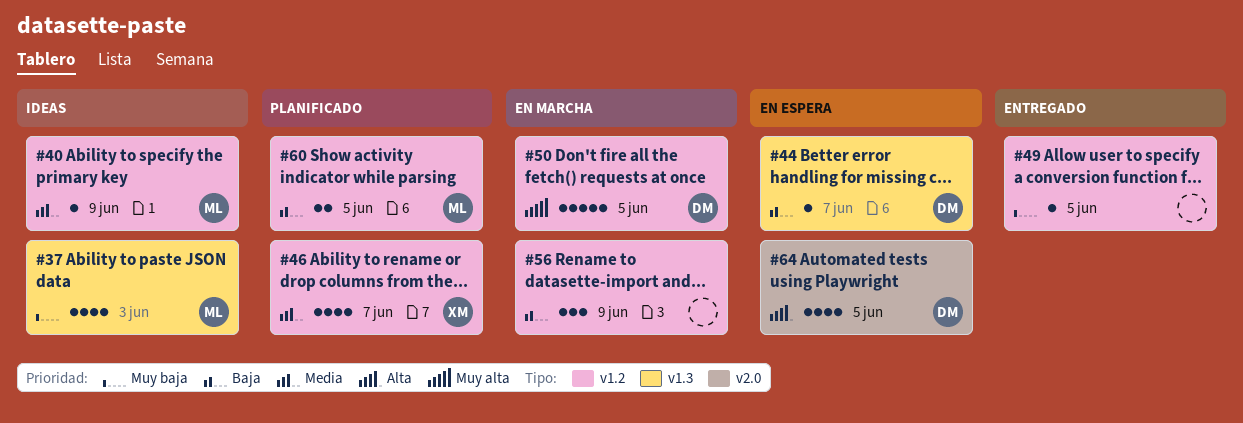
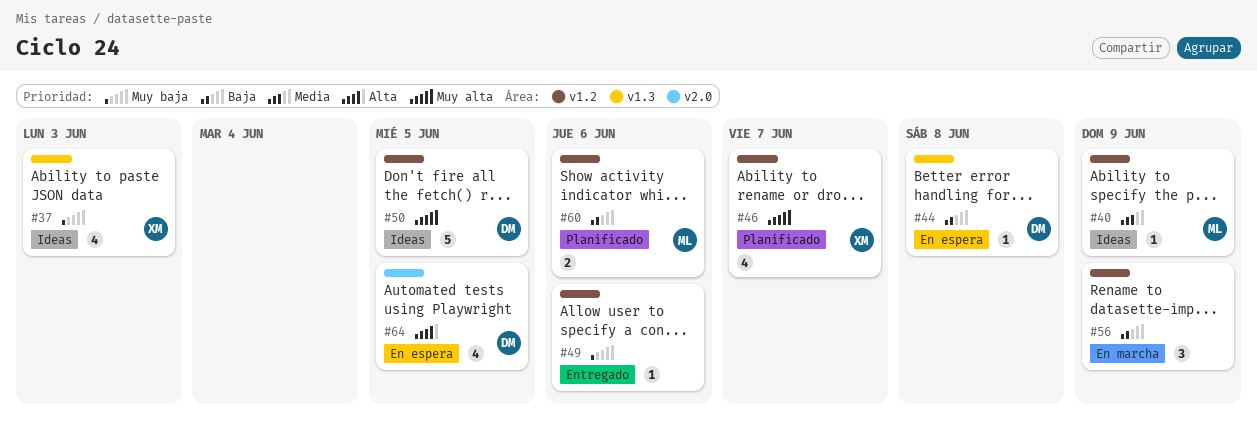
#37, owner: ML -> XM
#44, due: Jun 7 -> Jun 8
#46, priority: Media -> Muy alta
#49, due: Jun 5 -> Jun 6
#50, status: En marcha -> Ideas
#60, due: Jun 5 -> Jun 6

